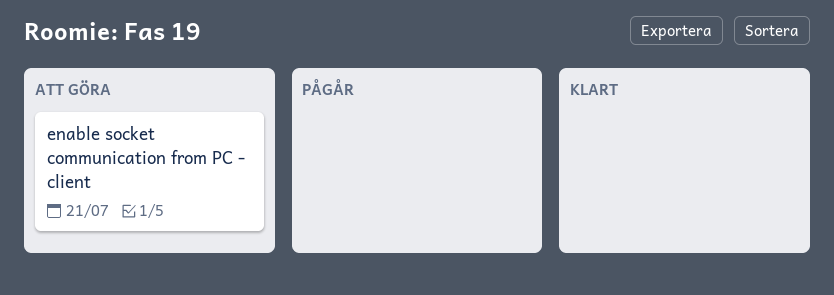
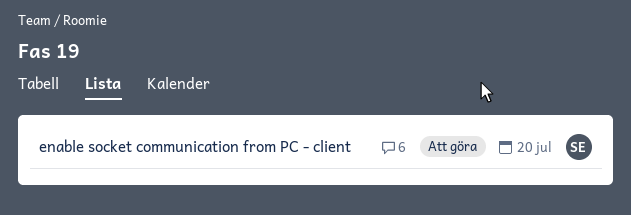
enable socket communication from PC - client, due: Jul 21 -> Jul 20

